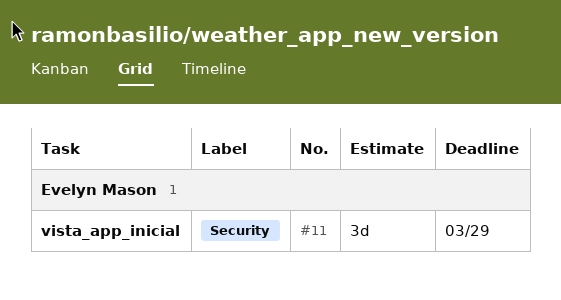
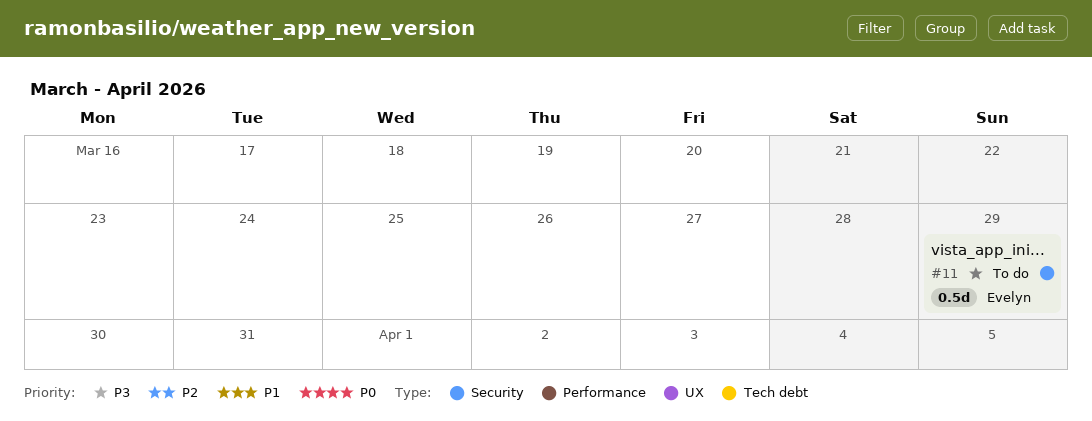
#11, estimate: 3d -> 0.5d

